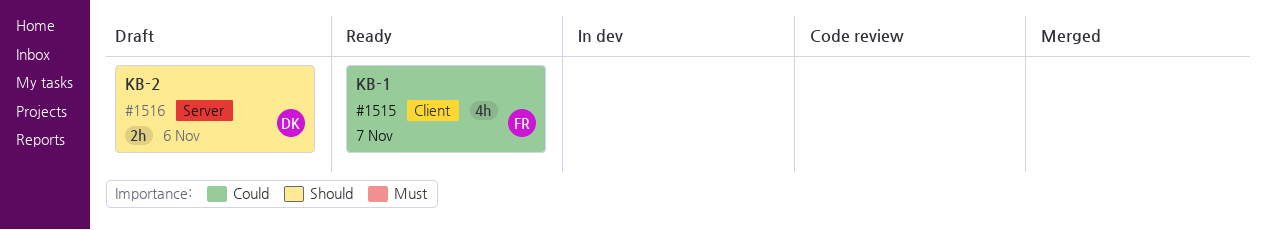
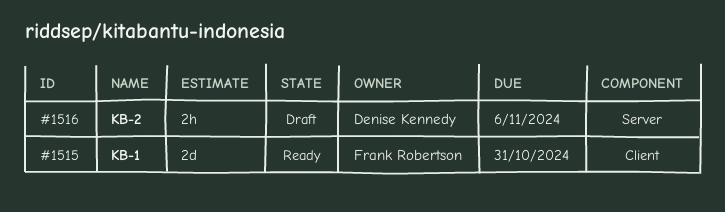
#1515, estimate: 4h -> 2d
#1515, due: Nov 7 -> Oct 31

